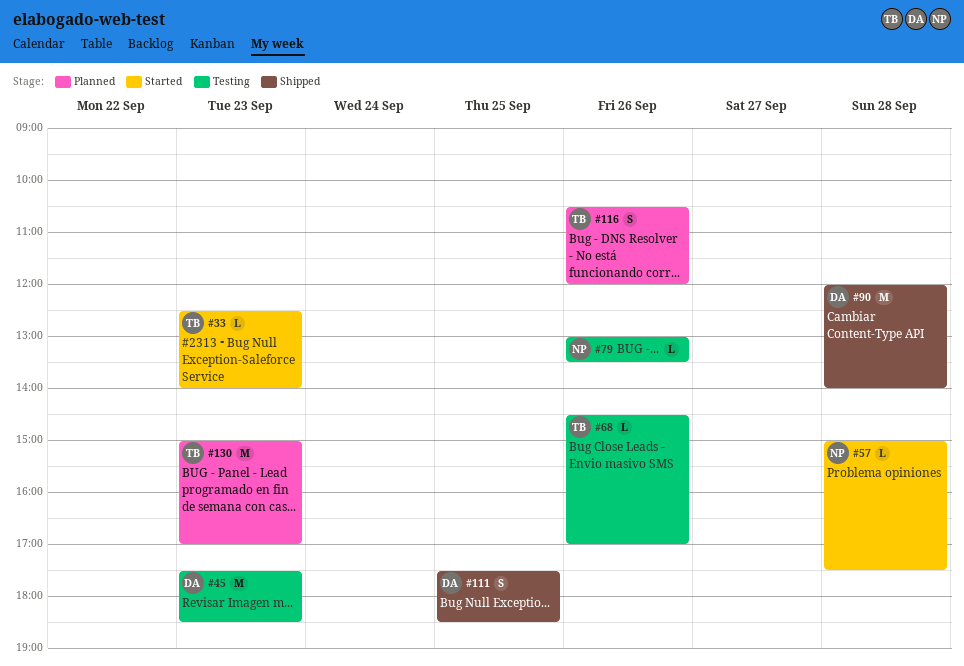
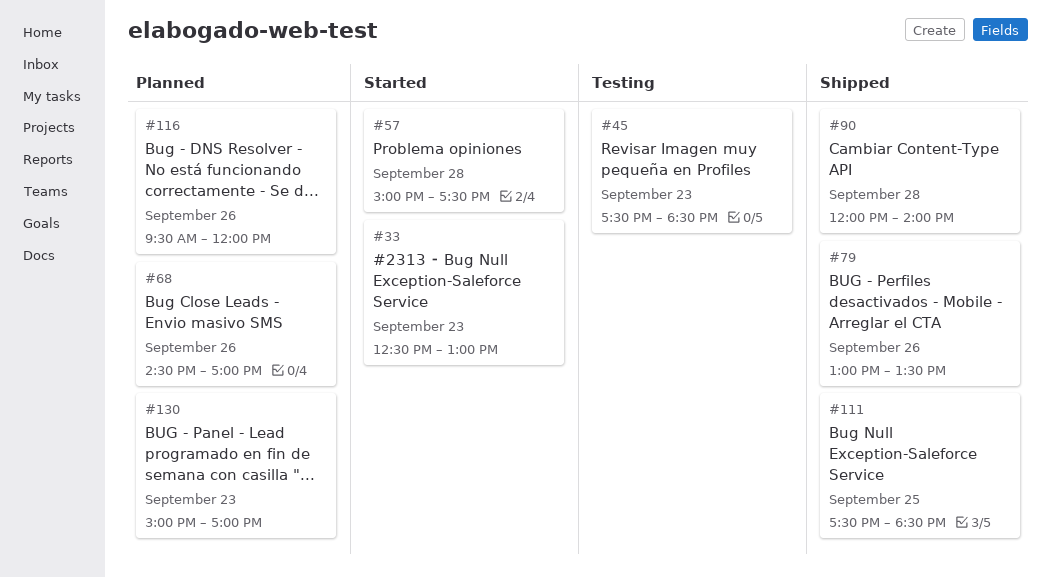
#33, ends: 14:00 -> 13:00
#68, status: Testing -> Planned
#79, status: Testing -> Shipped
#116, begins: 10:30 -> 09:30

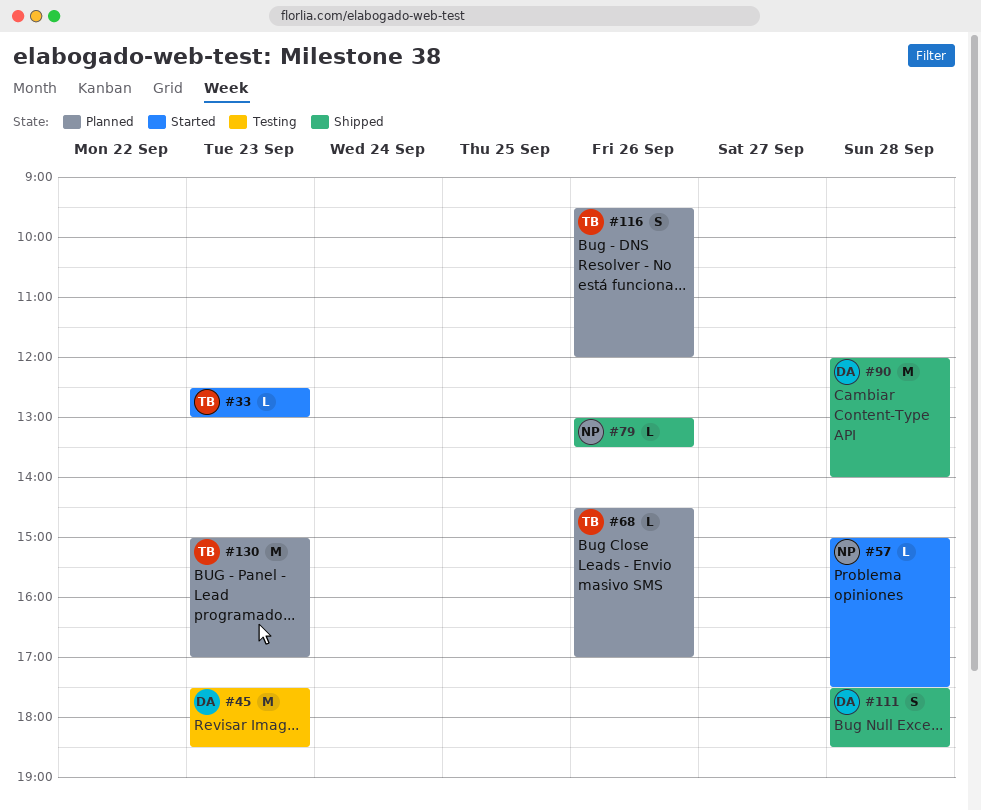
#111, day: Sep 25 -> Sep 28

